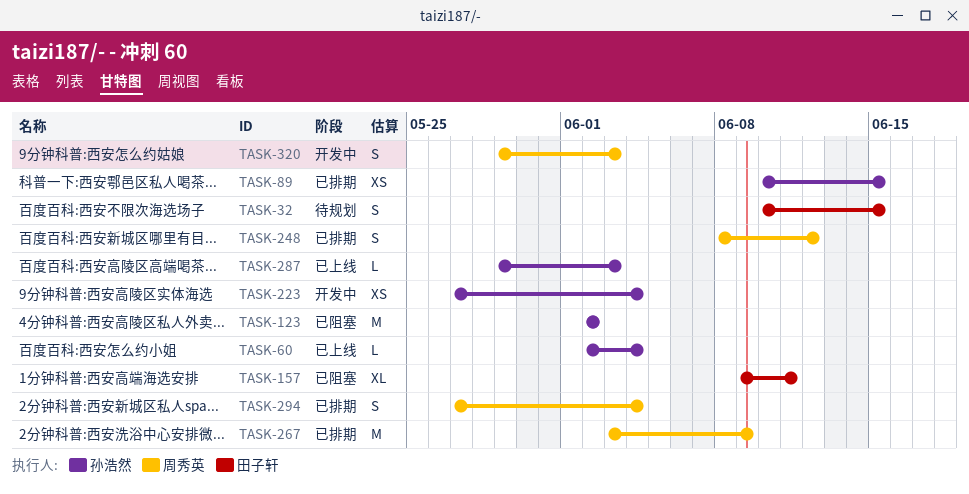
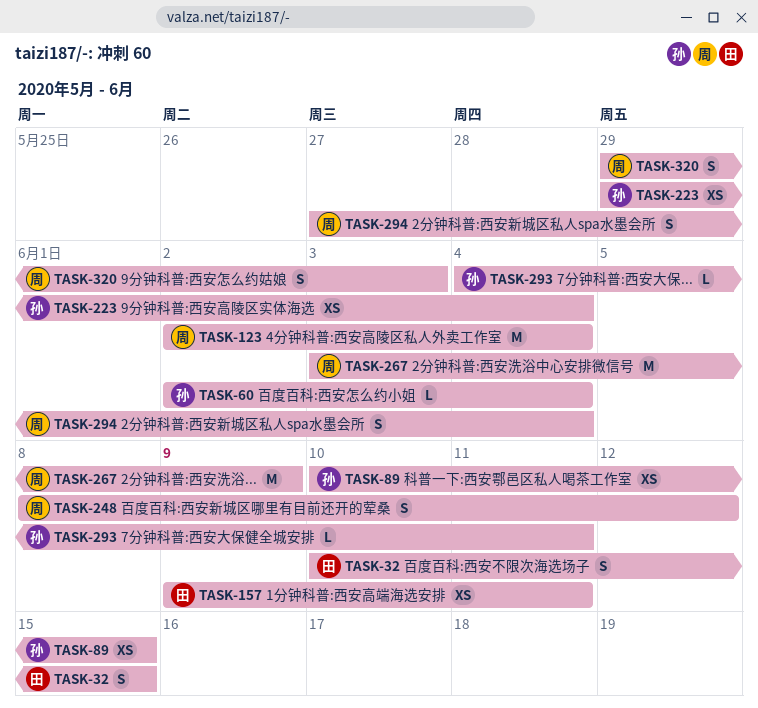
TASK-123, owner: 孙浩然 -> 周秀英
TASK-123, due: Jun 2 -> Jun 4
TASK-157, estimate: XL -> XS
TASK-223, start: May 27 -> May 29
TASK-287: present -> none
TASK-293: none -> present

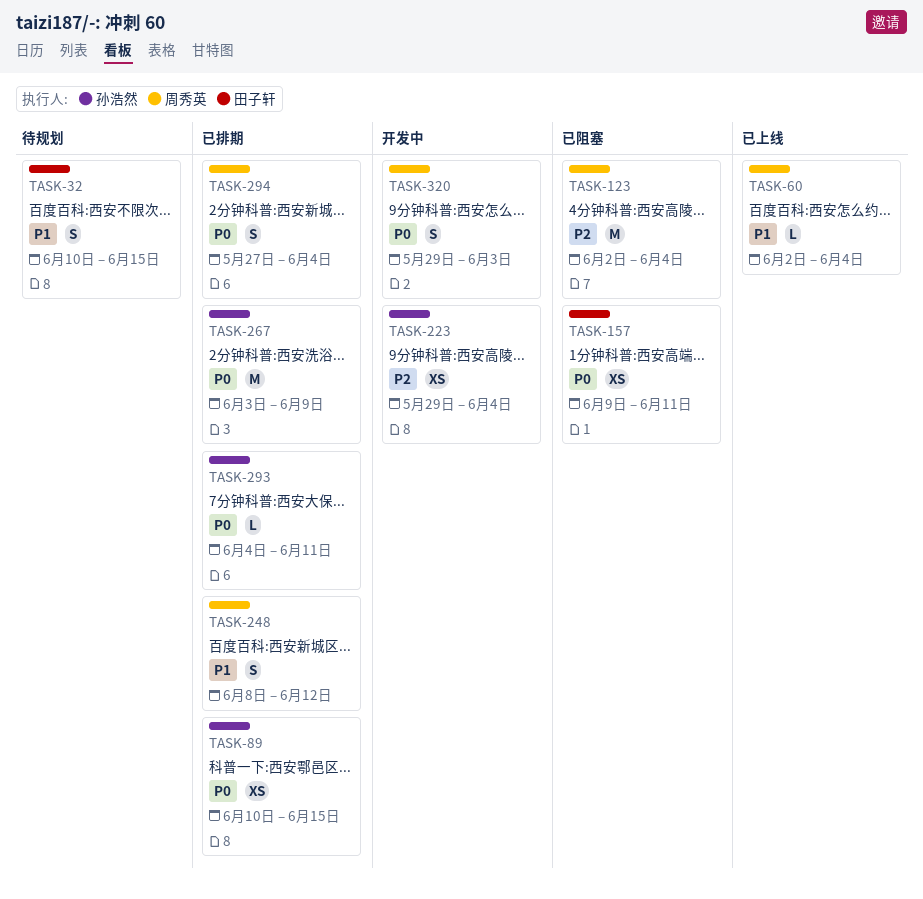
TASK-60, owner: 孙浩然 -> 周秀英
TASK-267, owner: 周秀英 -> 孙浩然

